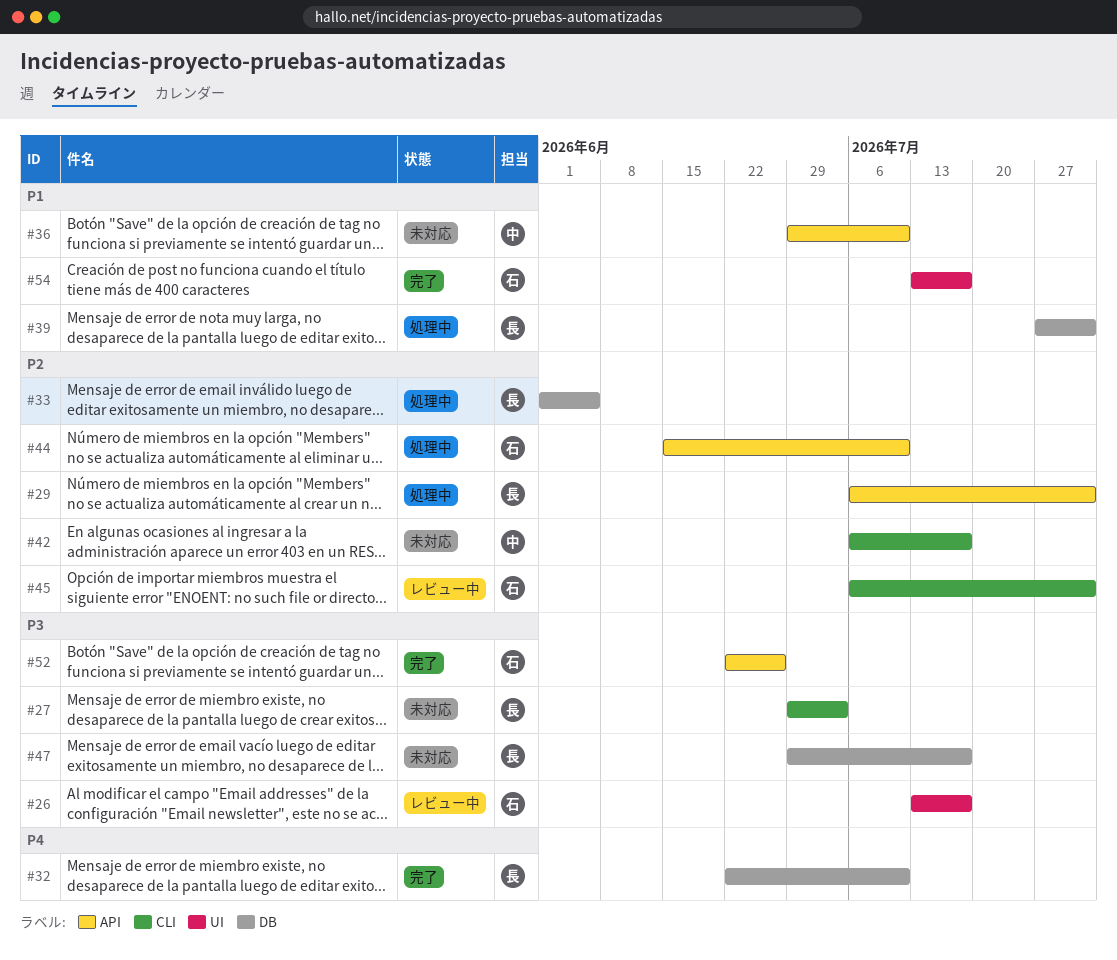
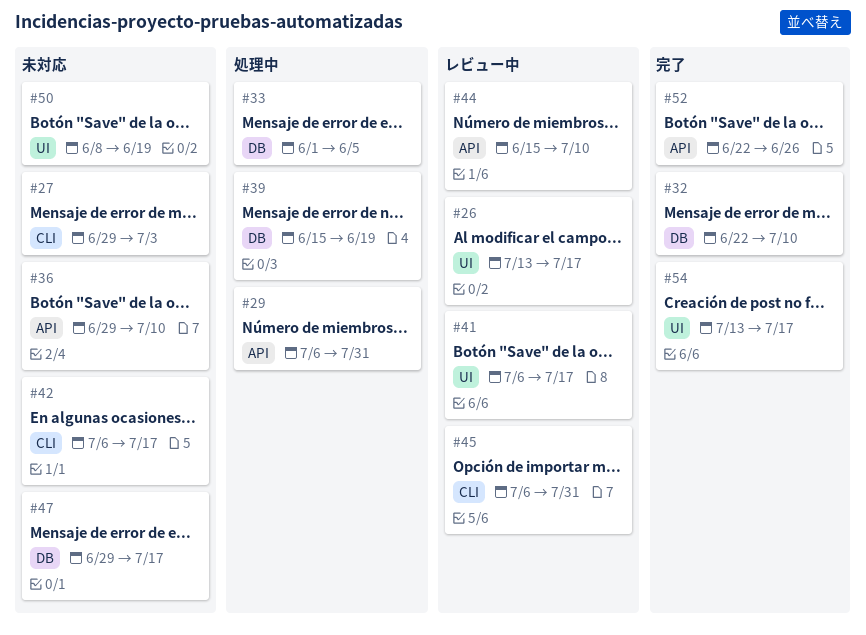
#39, start: Jul 27 -> Jun 15
#39, due: Jul 31 -> Jun 19
#41: none -> present
#44, status: 処理中 -> レビュー中
#50: none -> present

